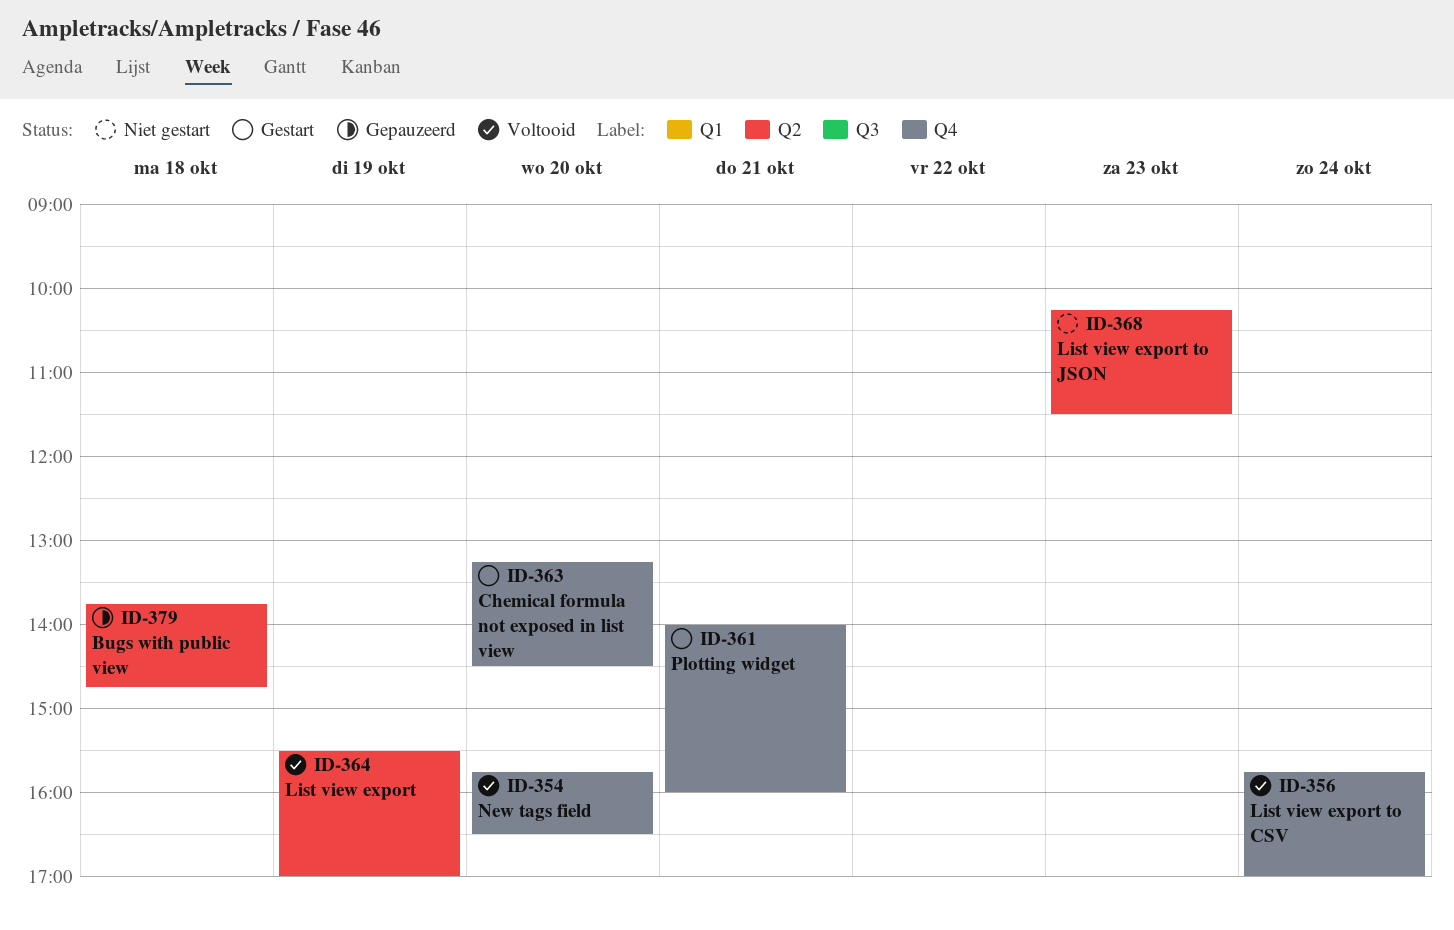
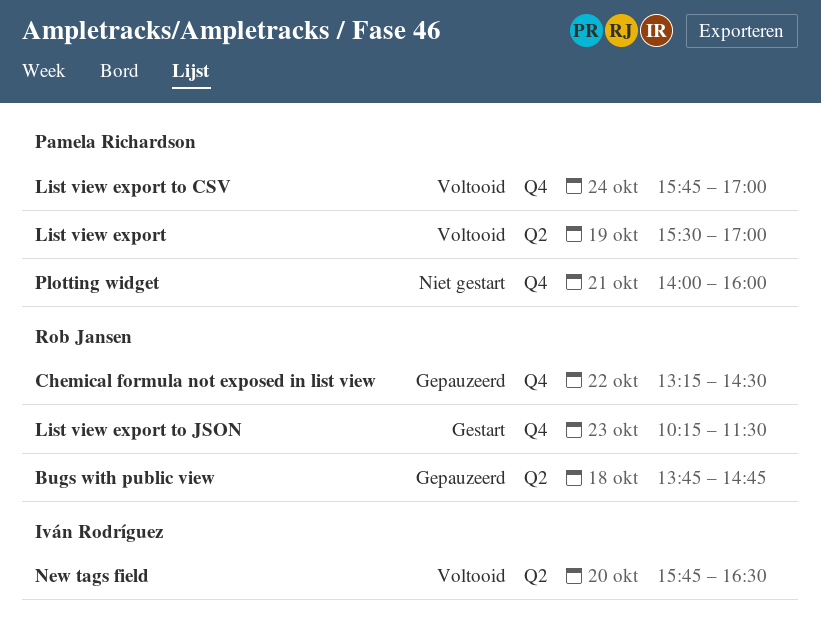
Chemical formula not exposed in list view, status: Gestart -> Gepauzeerd
Chemical formula not exposed in list view, day: Oct 20 -> Oct 22
List view export to JSON, status: Niet gestart -> Gestart
List view export to JSON, label: Q2 -> Q4
New tags field, label: Q4 -> Q2
Plotting widget, status: Gestart -> Niet gestart

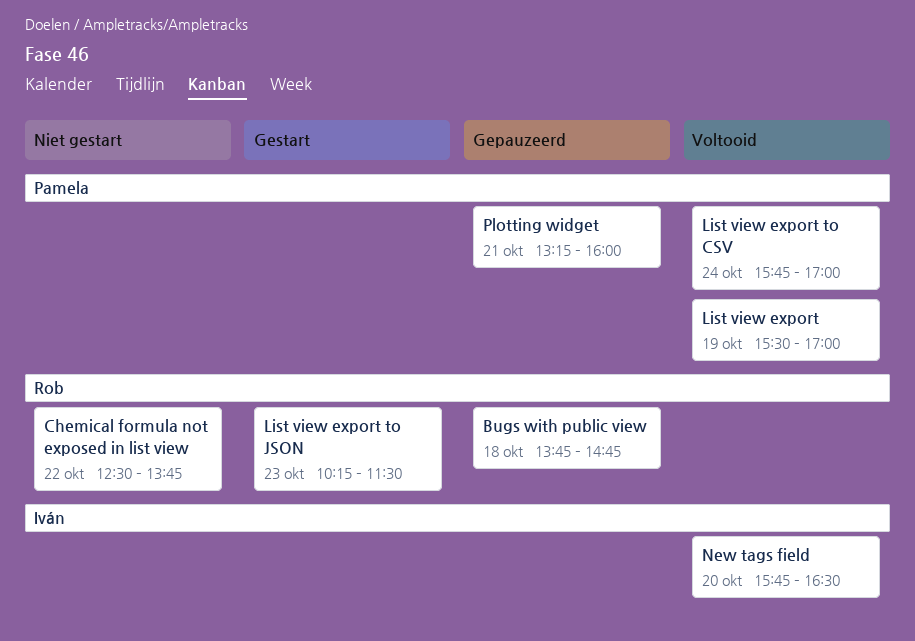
Chemical formula not exposed in list view, status: Gepauzeerd -> Niet gestart
Chemical formula not exposed in list view, begins: 13:15 -> 12:30
Chemical formula not exposed in list view, ends: 14:30 -> 13:45
Plotting widget, status: Niet gestart -> Gepauzeerd
Plotting widget, begins: 14:00 -> 13:15

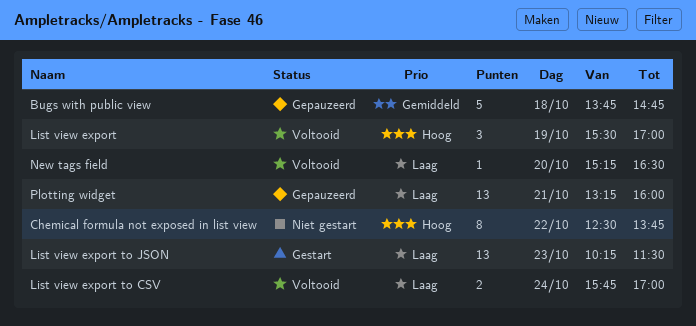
New tags field, begins: 15:45 -> 15:15

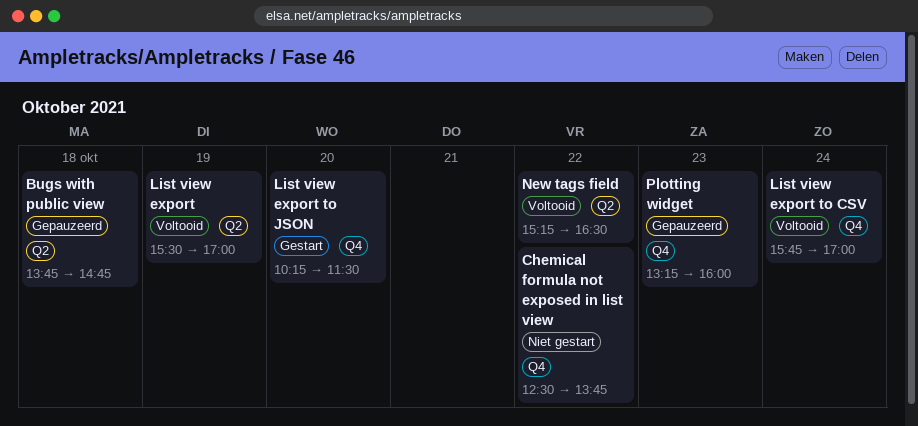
List view export to JSON, day: Oct 23 -> Oct 20
New tags field, day: Oct 20 -> Oct 22
Plotting widget, day: Oct 21 -> Oct 23

